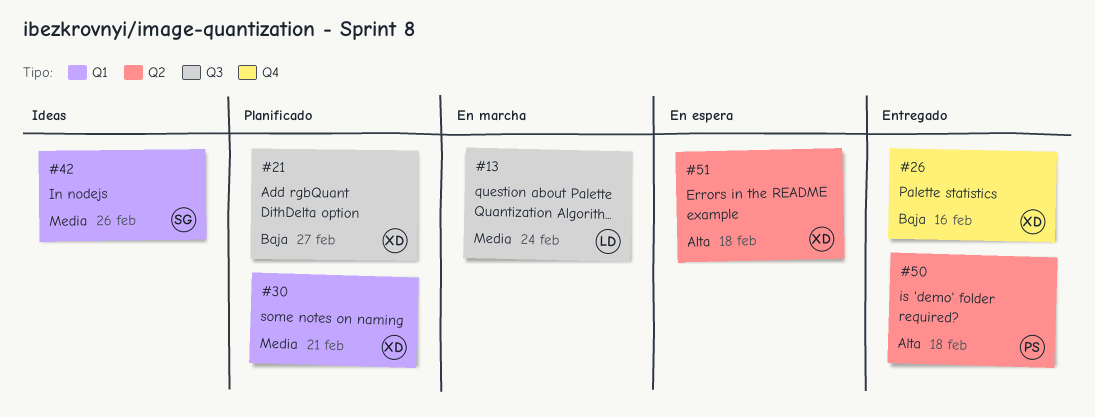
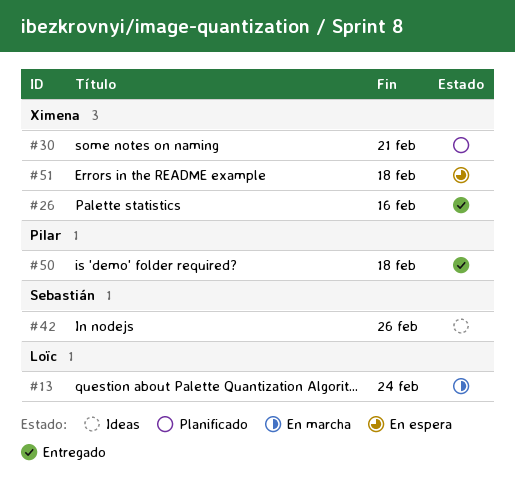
#21: present -> none

